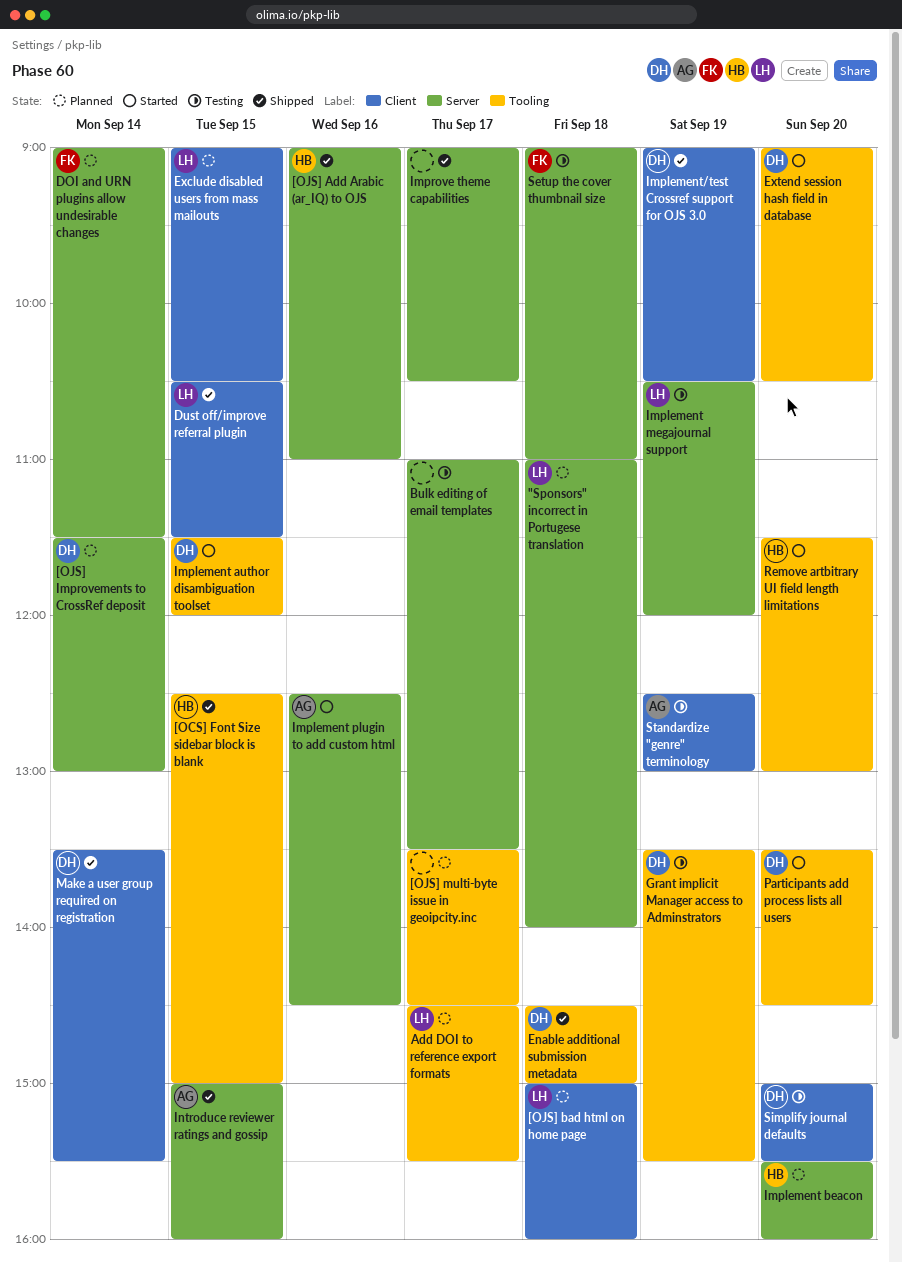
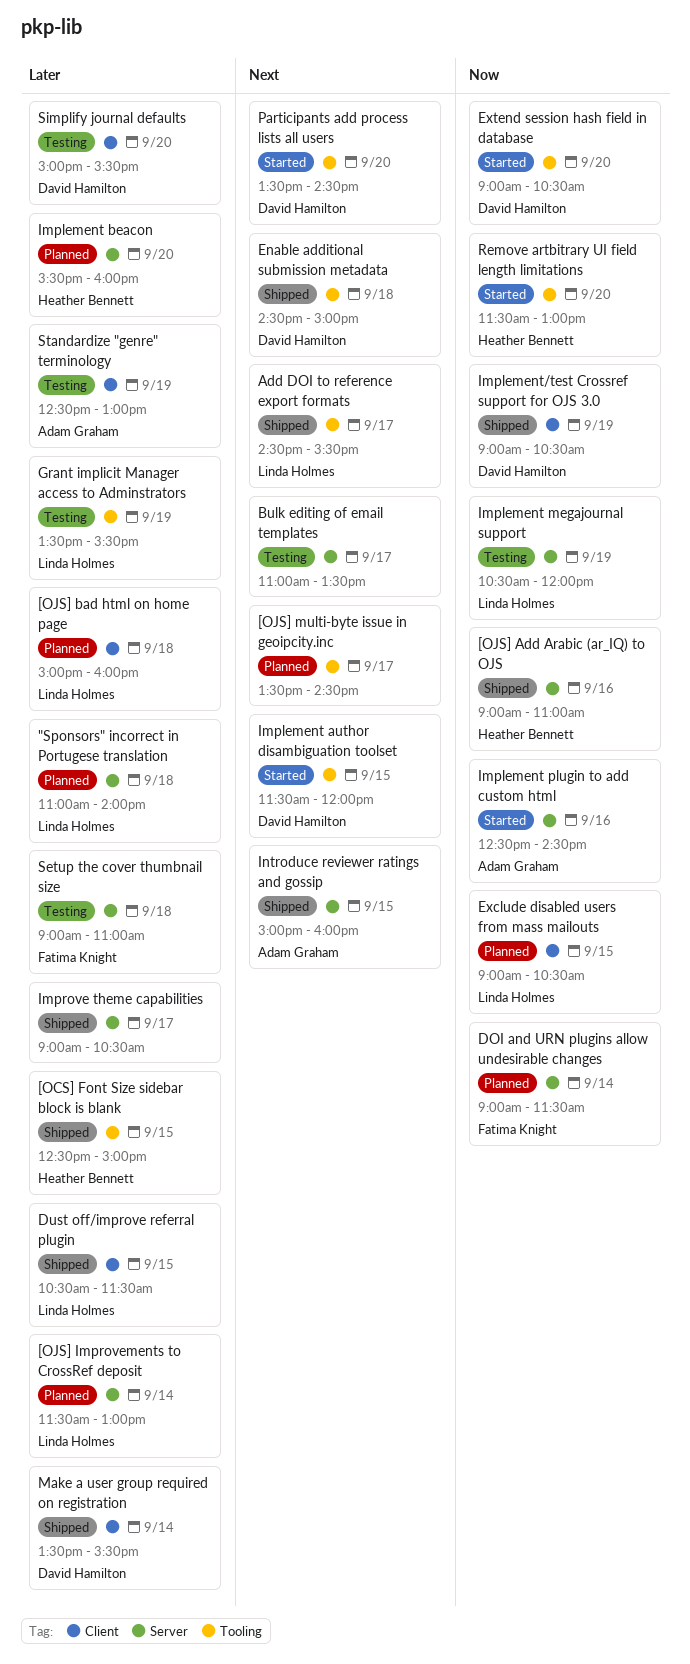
[OJS] Improvements to CrossRef deposit, owner: David Hamilton -> Linda Holmes
Add DOI to reference export formats, status: Planned -> Shipped
Grant implicit Manager access to Adminstrators, owner: David Hamilton -> Linda Holmes

